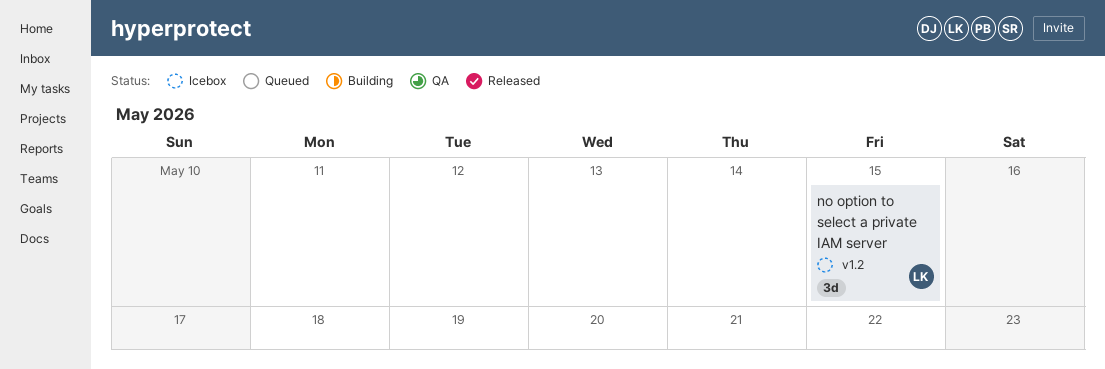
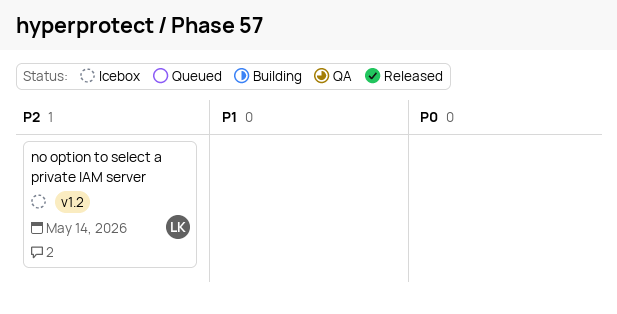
no option to select a private IAM server, due: May 15 -> May 14

